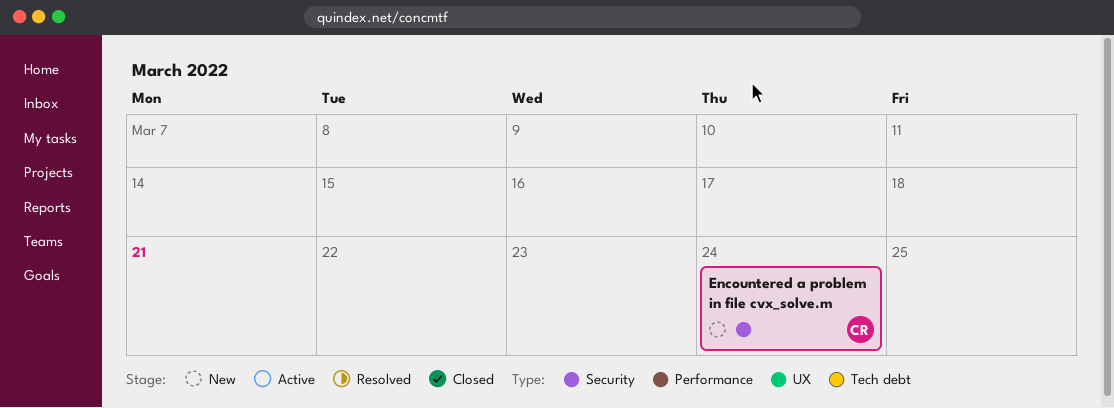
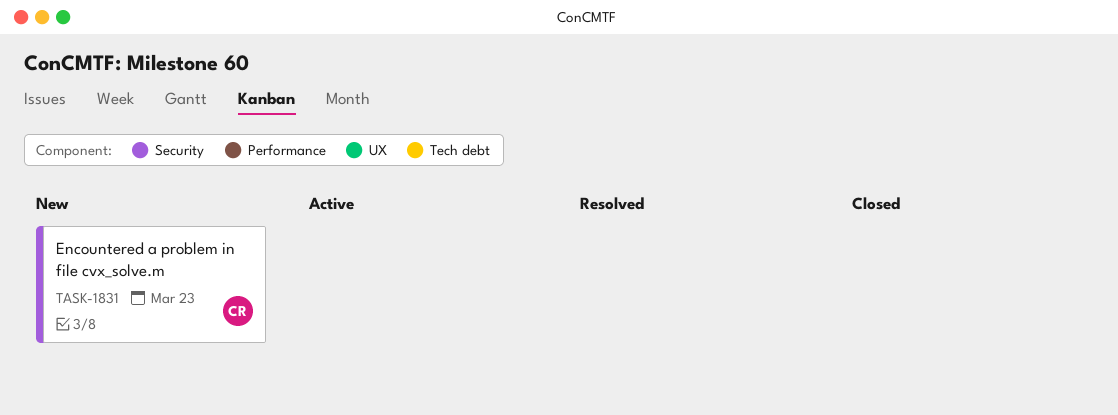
Encountered a problem in file cvx_solve.m, due: Mar 24 -> Mar 23

